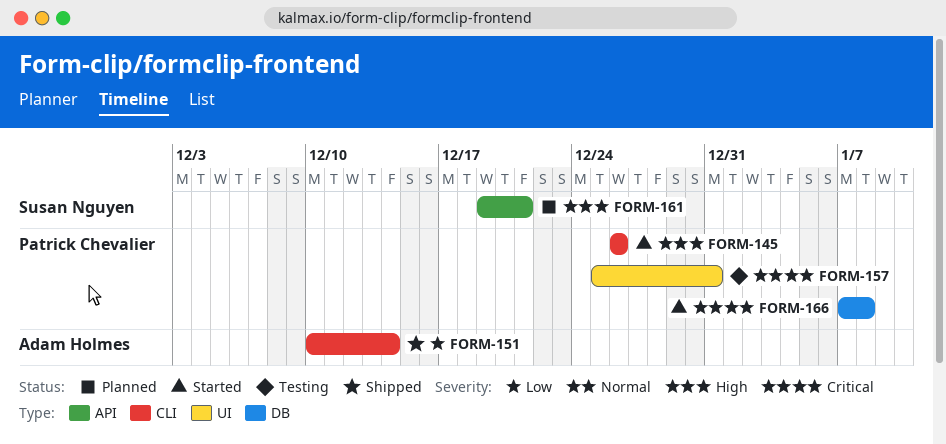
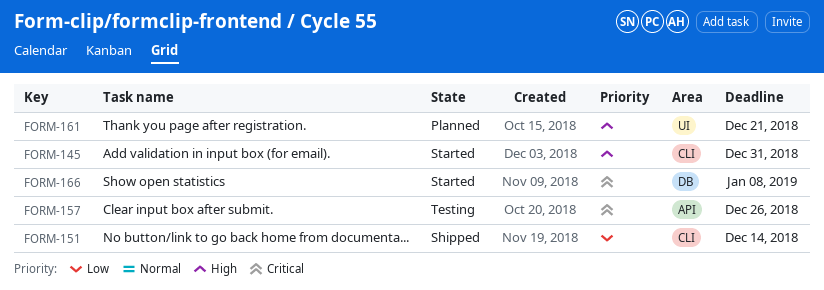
FORM-145, due: Dec 26 -> Dec 31
FORM-157, label: UI -> API
FORM-157, due: Dec 31 -> Dec 26
FORM-161, label: API -> UI

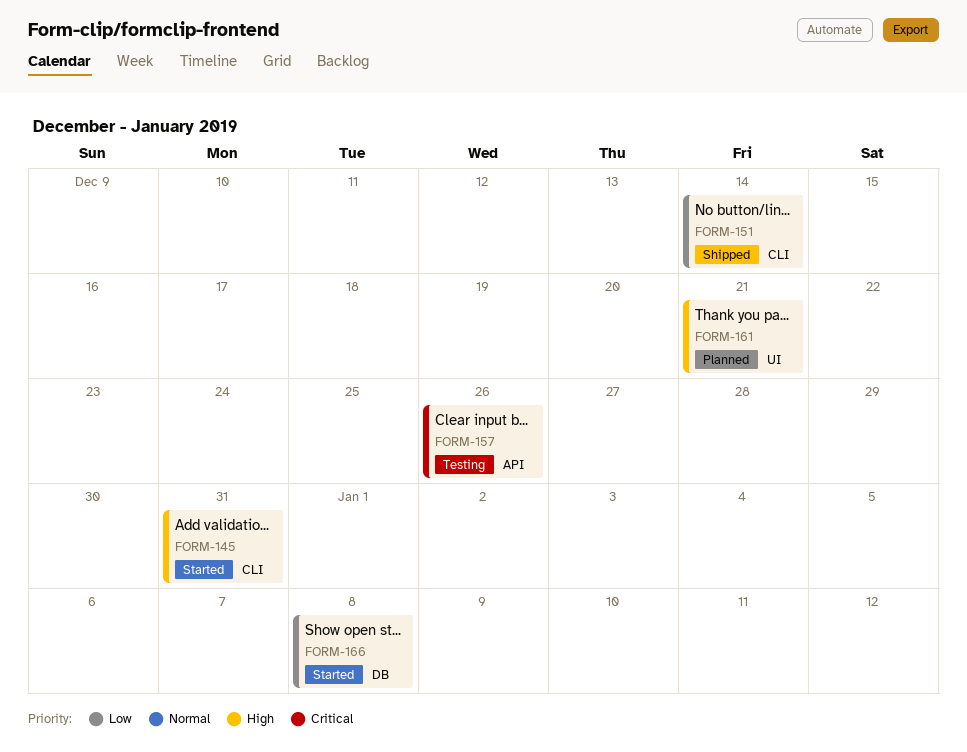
FORM-166, priority: Critical -> Low

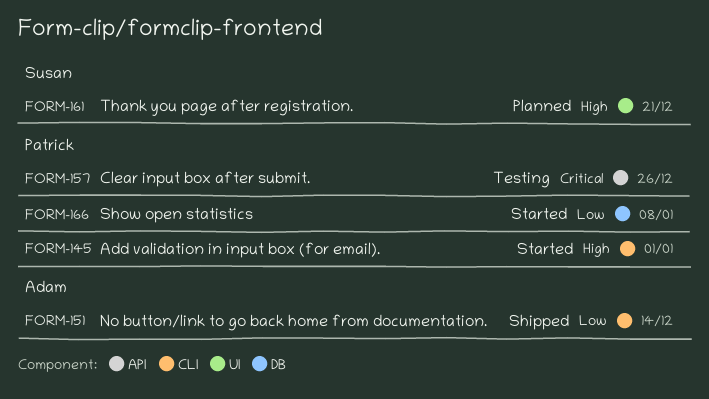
FORM-145, due: Dec 31 -> Jan 1

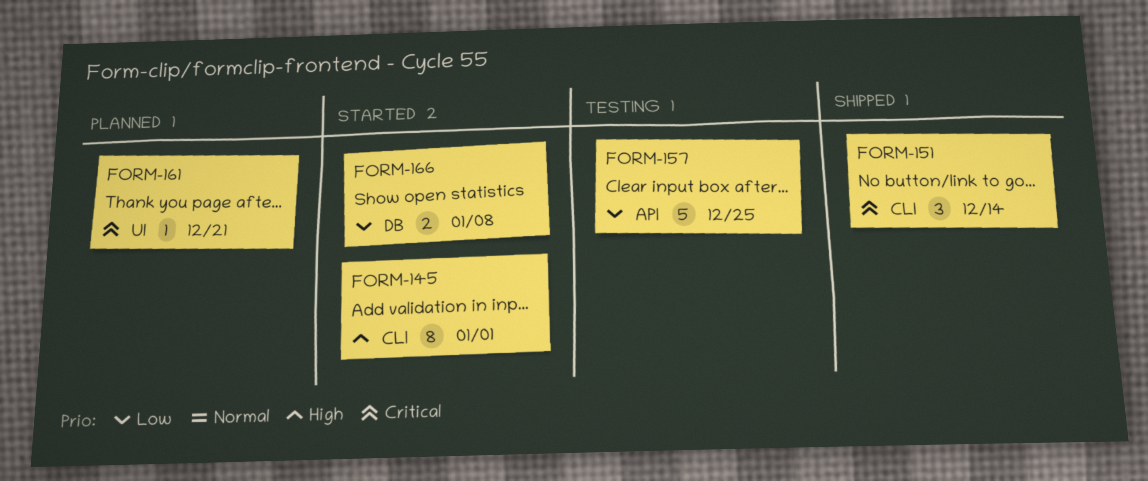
FORM-151, priority: Low -> Critical
FORM-157, priority: Critical -> Low
FORM-157, due: Dec 26 -> Dec 25
FORM-161, priority: High -> Critical

